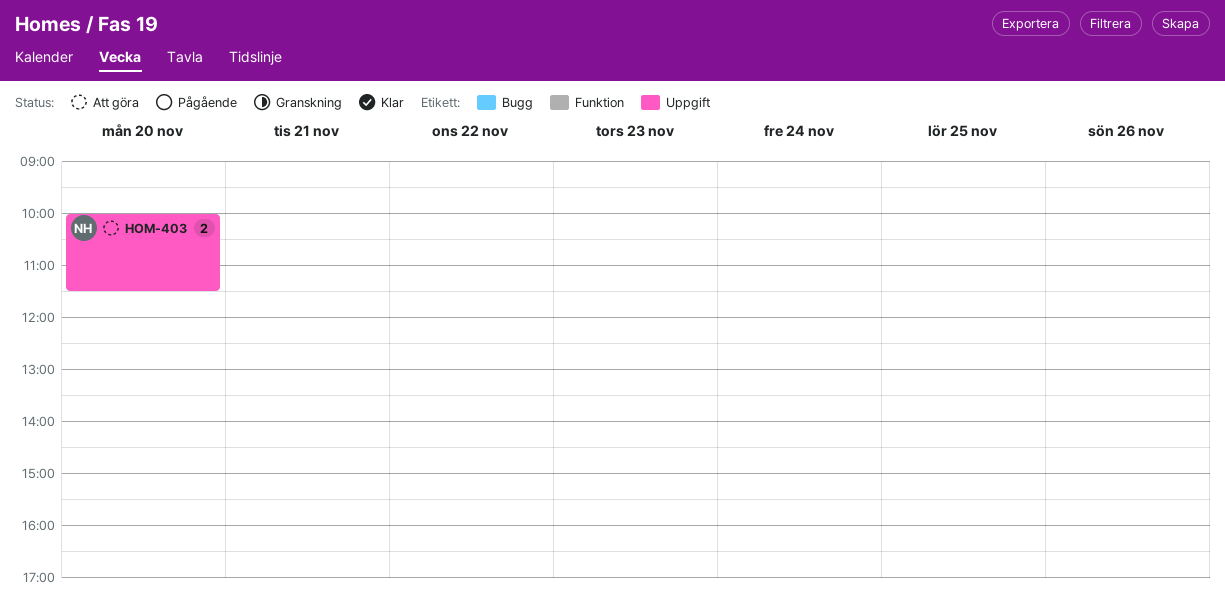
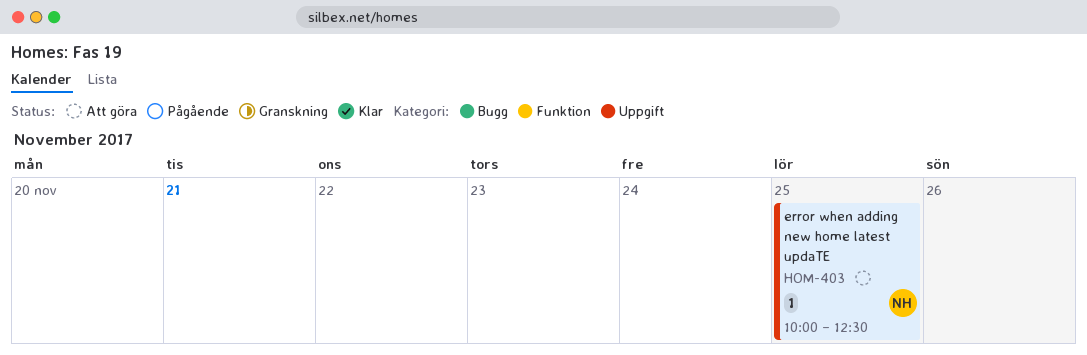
HOM-403, estimate: 2 -> 1
HOM-403, day: Nov 20 -> Nov 25
HOM-403, ends: 11:30 -> 12:30

